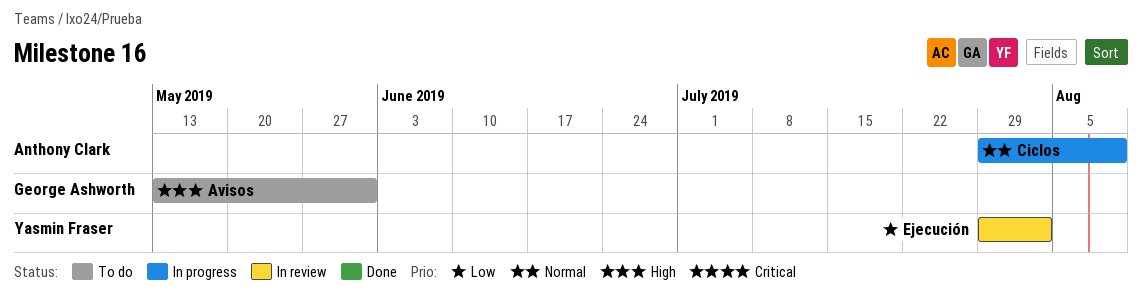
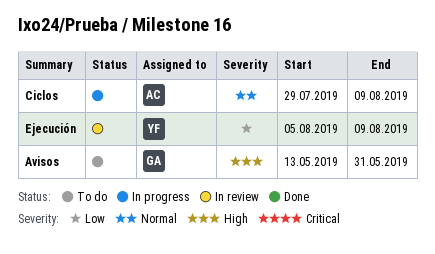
Ejecución, start: Jul 29 -> Aug 5
Ejecución, due: Aug 2 -> Aug 9

